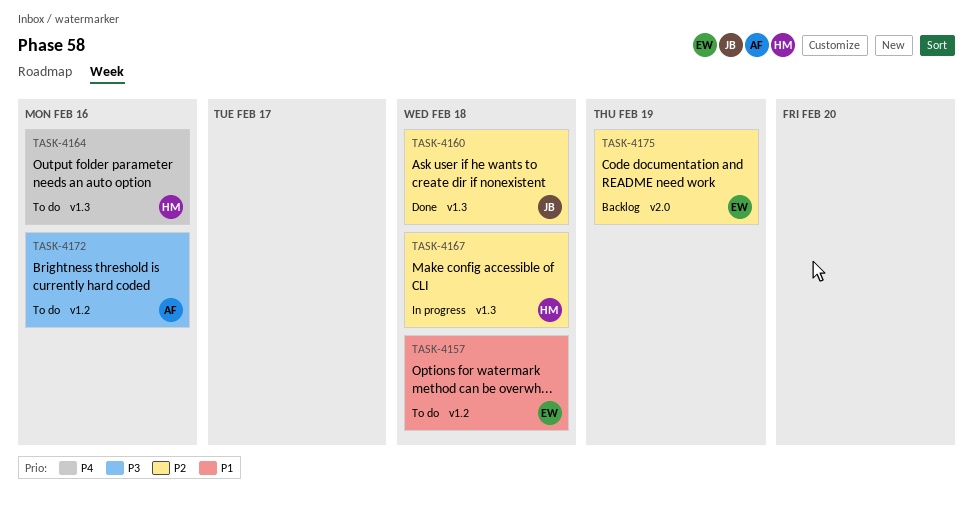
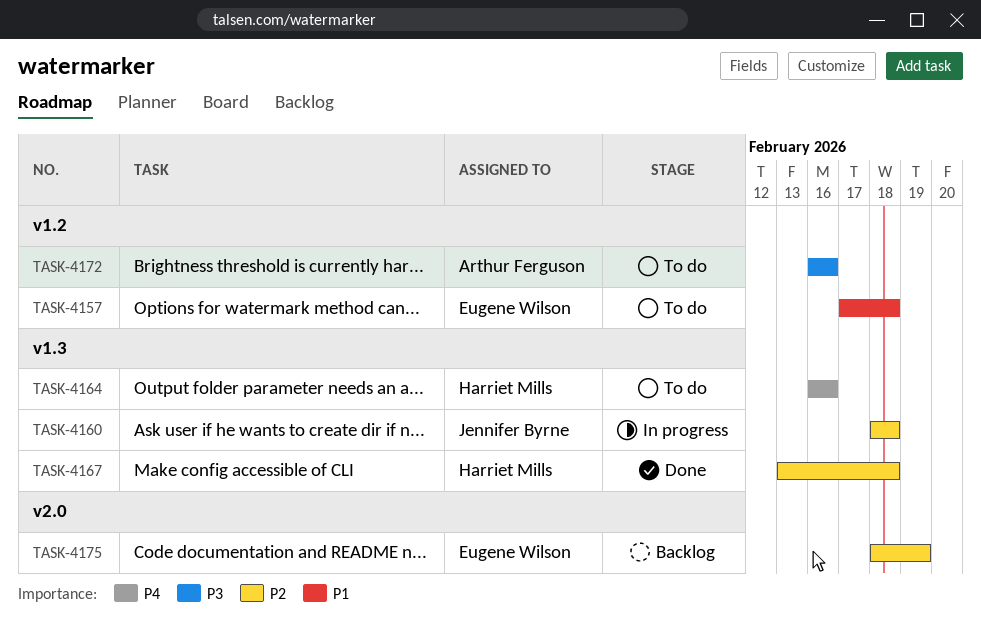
TASK-4160, status: Done -> In progress
TASK-4167, status: In progress -> Done

